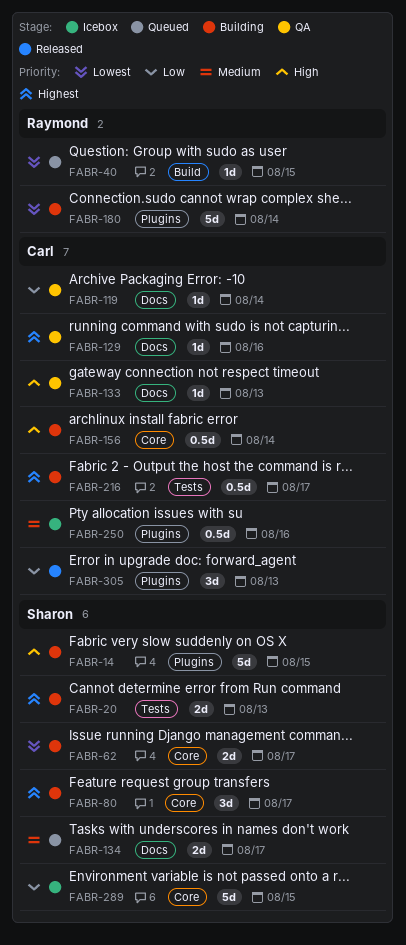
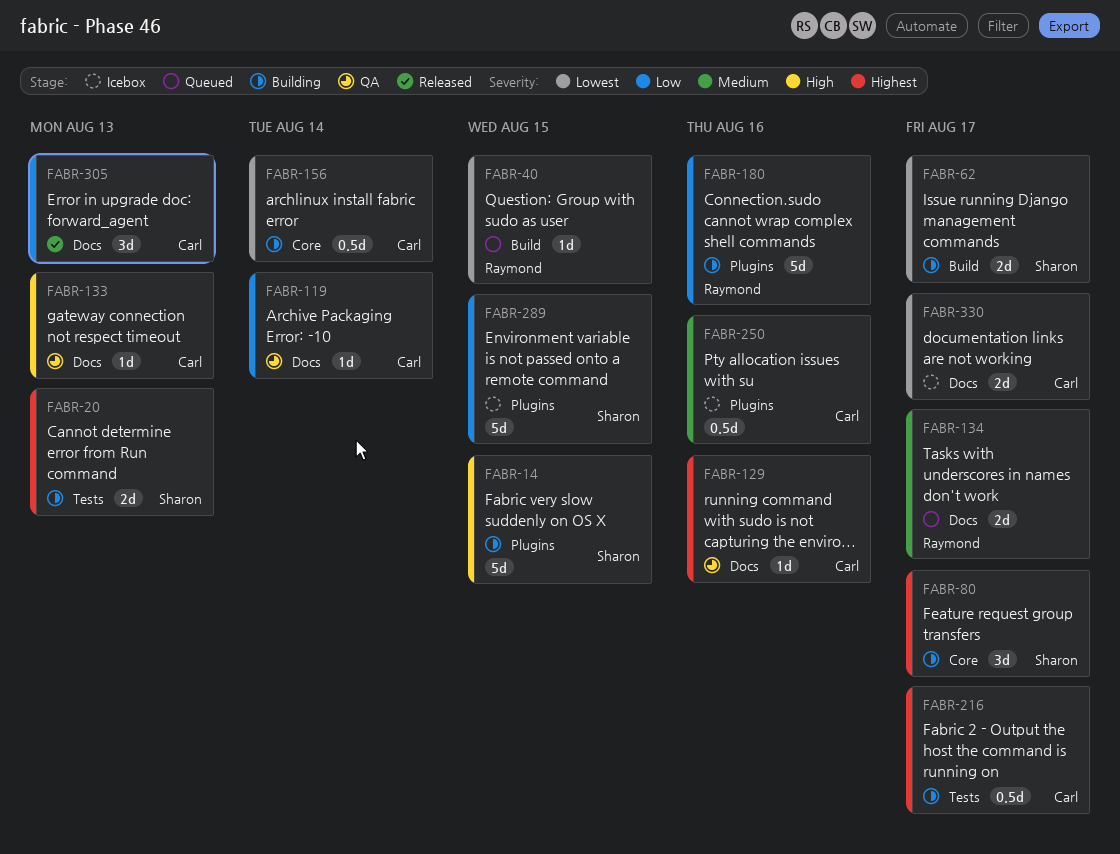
FABR-62, label: Core -> Build
FABR-134, owner: Sharon -> Raymond
FABR-156, priority: High -> Lowest
FABR-180, priority: Lowest -> Low
FABR-180, due: Aug 14 -> Aug 16
FABR-289, label: Core -> Plugins
FABR-305, label: Plugins -> Docs
FABR-330: none -> present

